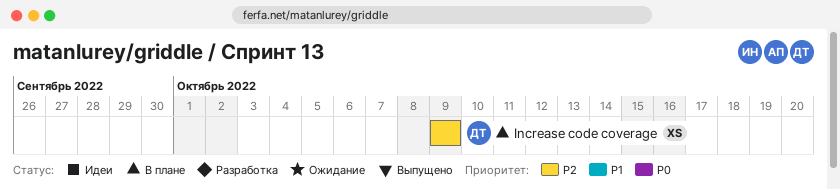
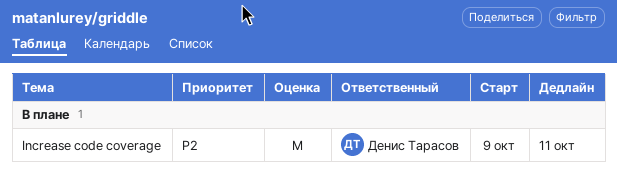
Increase code coverage, estimate: XS -> M
Increase code coverage, due: Oct 9 -> Oct 11

